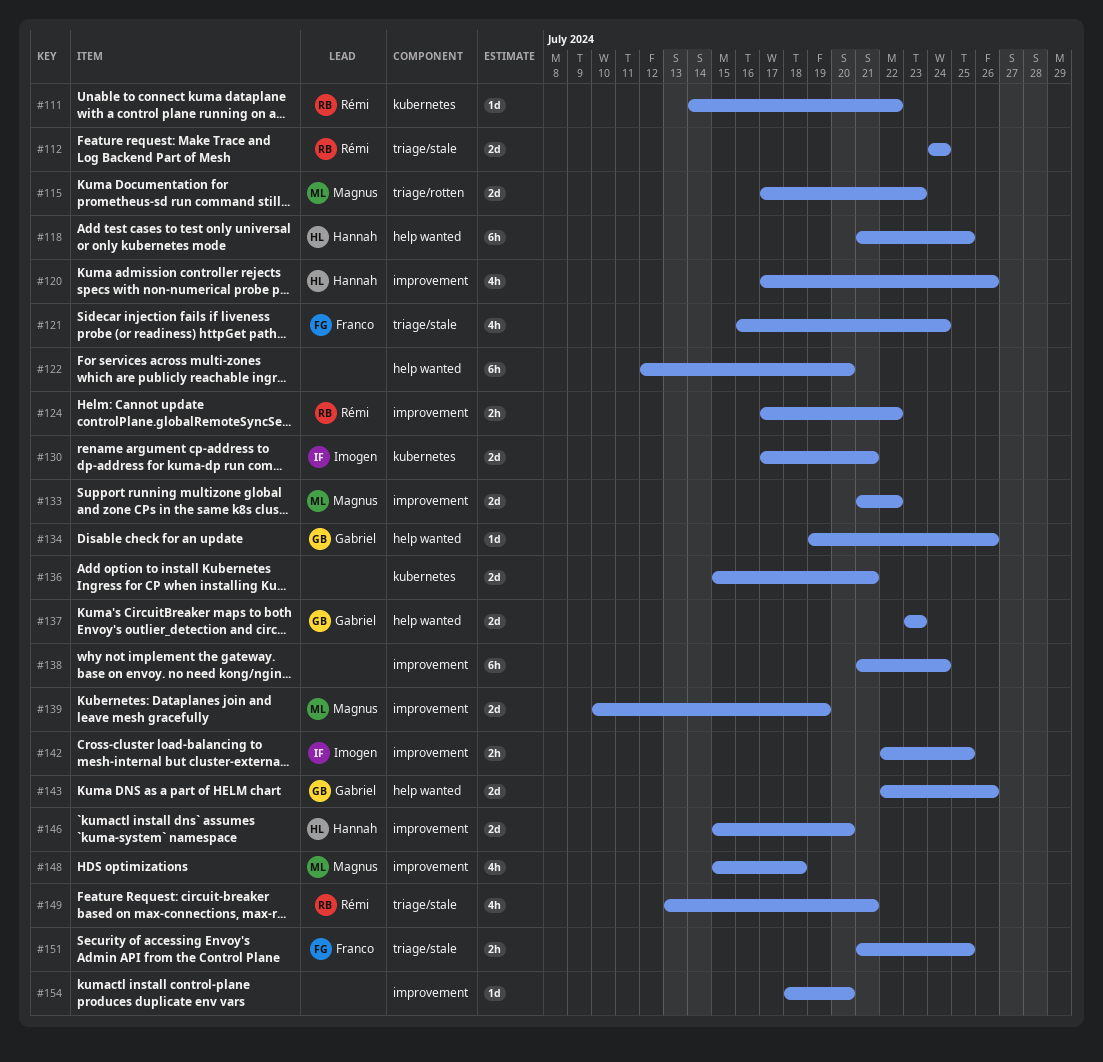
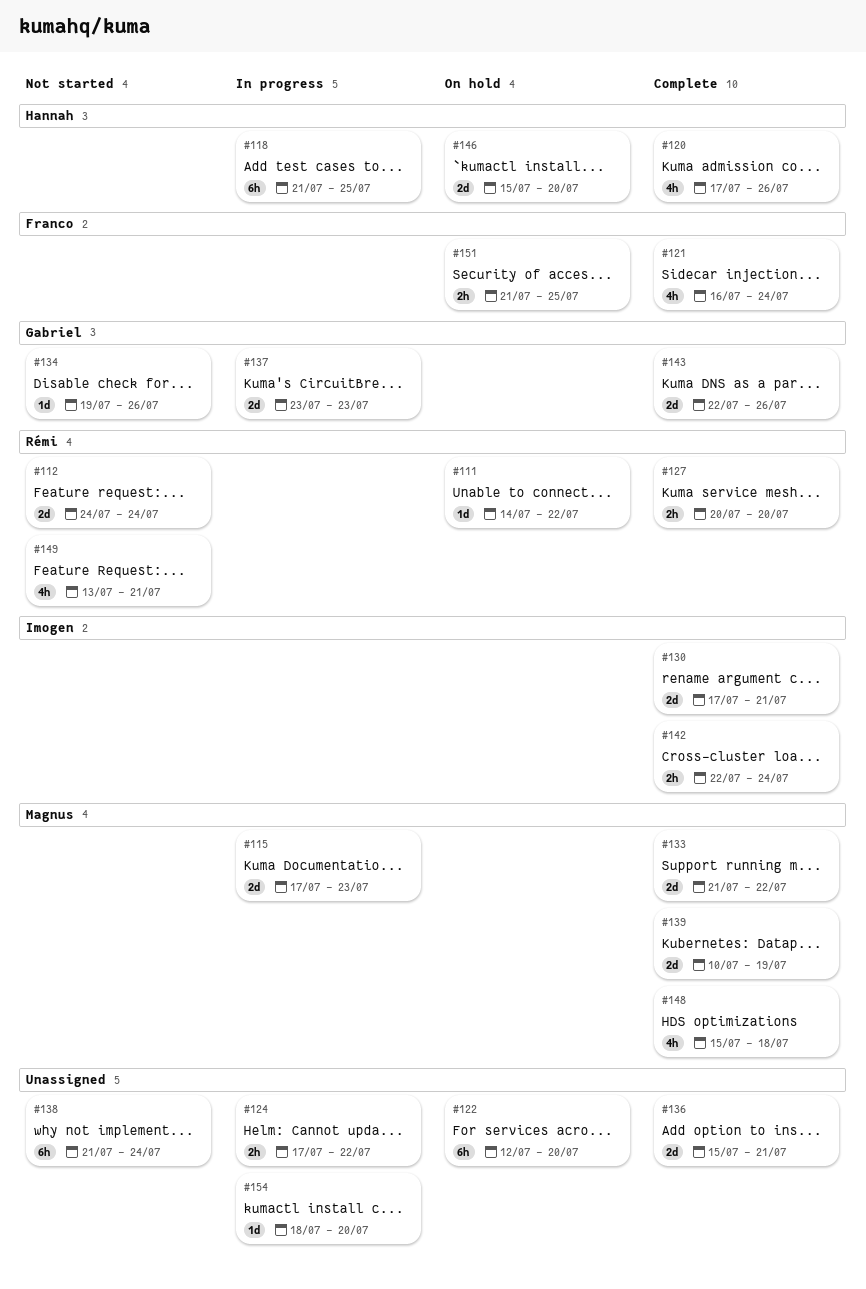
#124, owner: Rémi -> none
#127: none -> present
#142, due: Jul 25 -> Jul 24

